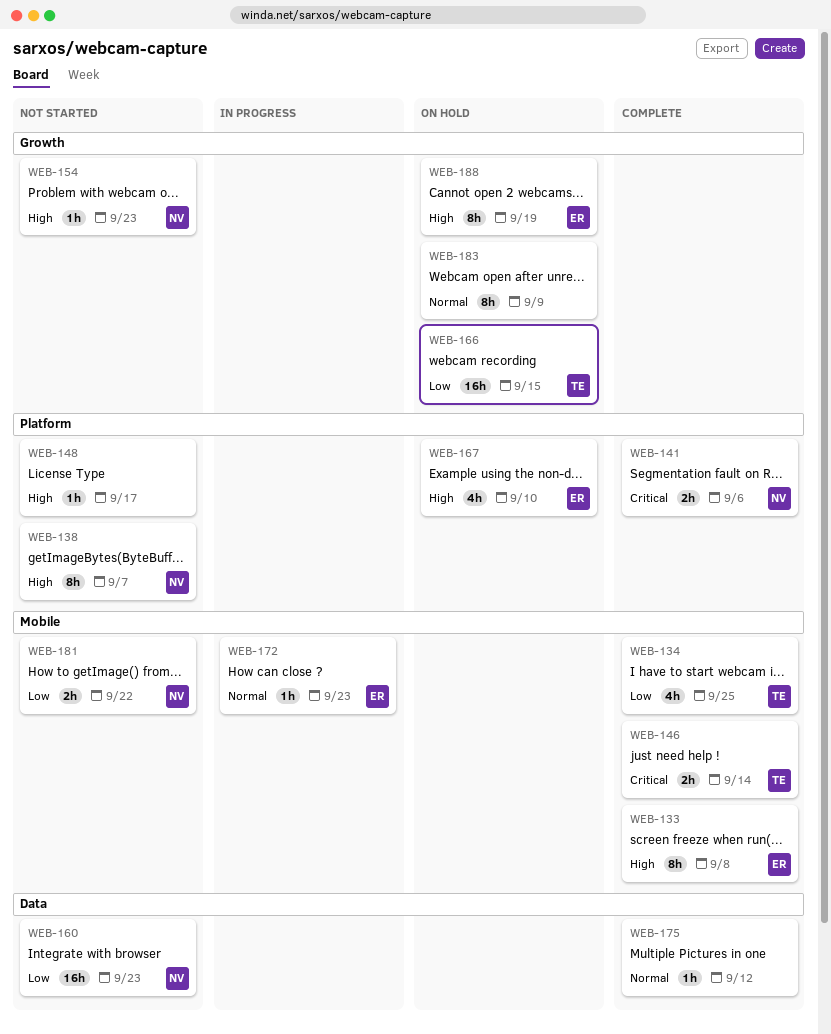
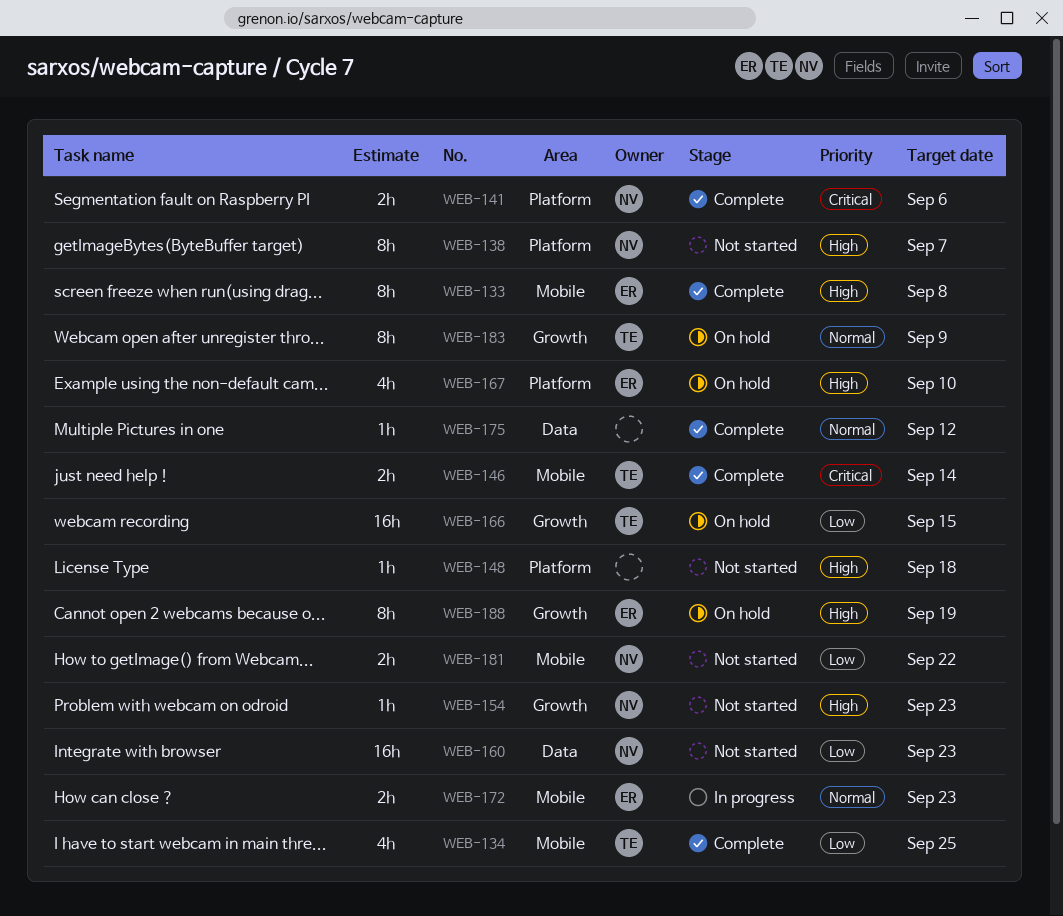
WEB-148, due: Sep 17 -> Sep 18
WEB-172, estimate: 1h -> 2h
WEB-183, owner: none -> TE

